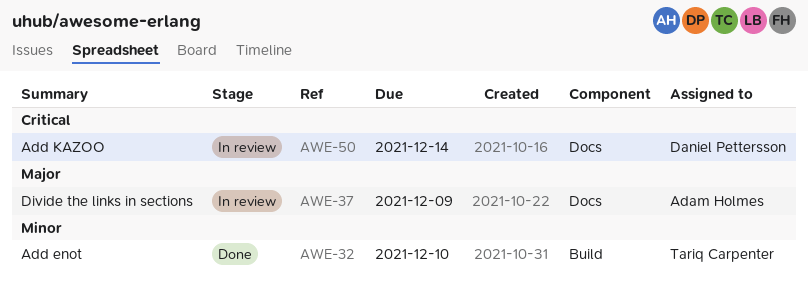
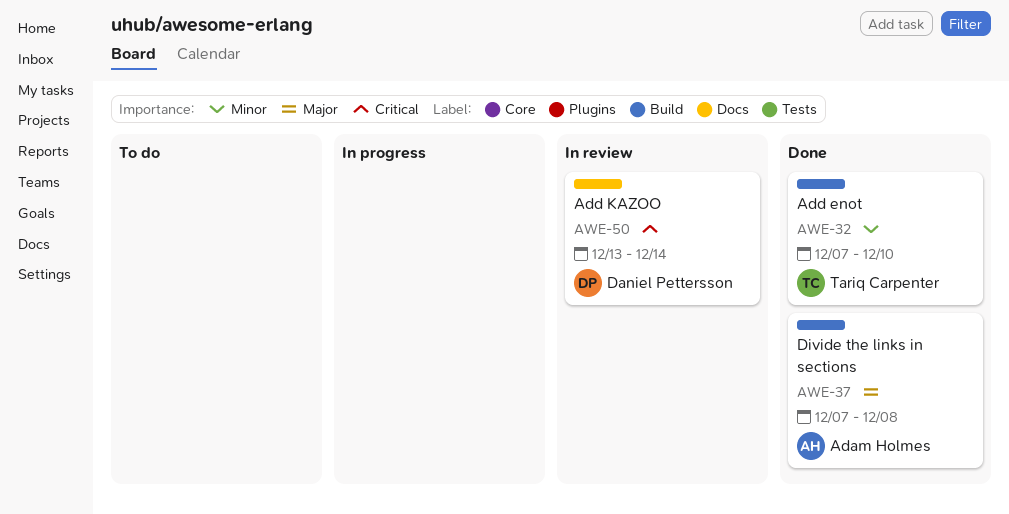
AWE-37, status: In review -> Done
AWE-37, label: Docs -> Build
AWE-37, due: Dec 9 -> Dec 8

